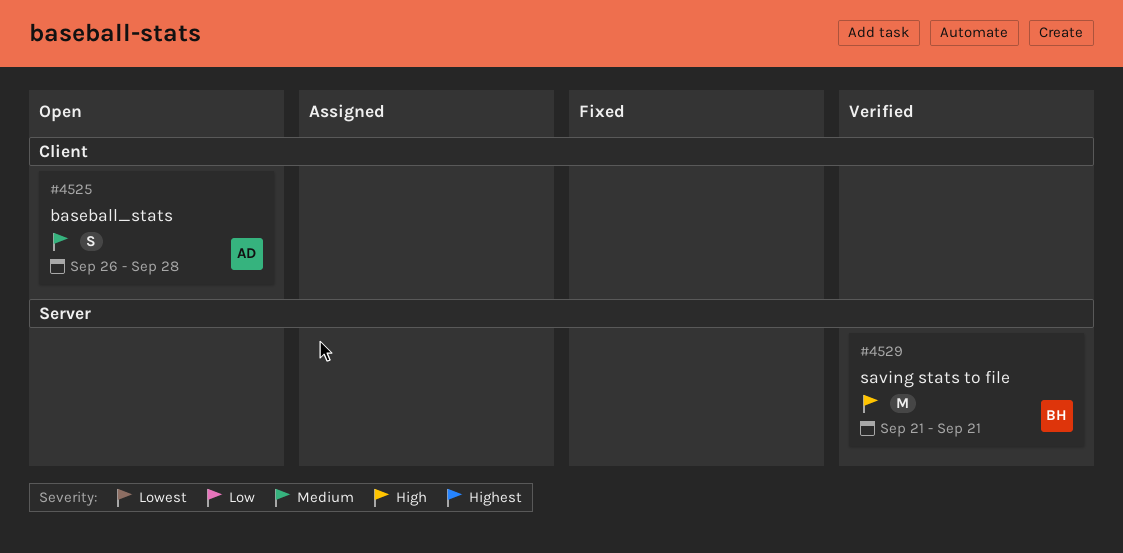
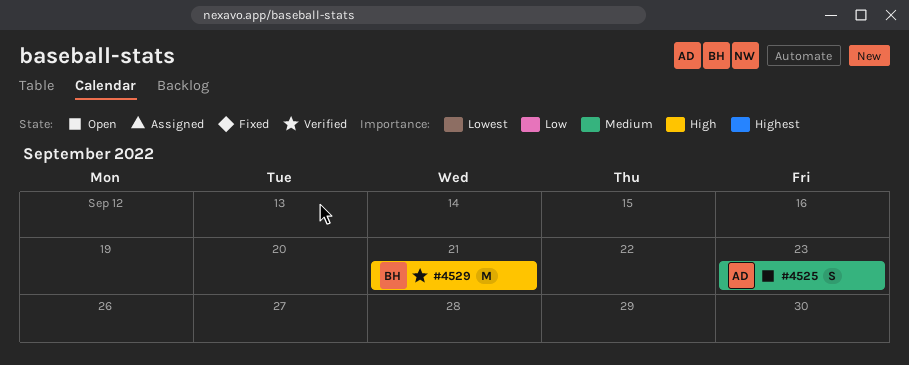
#4525, start: Sep 26 -> Sep 23
#4525, due: Sep 28 -> Sep 23

